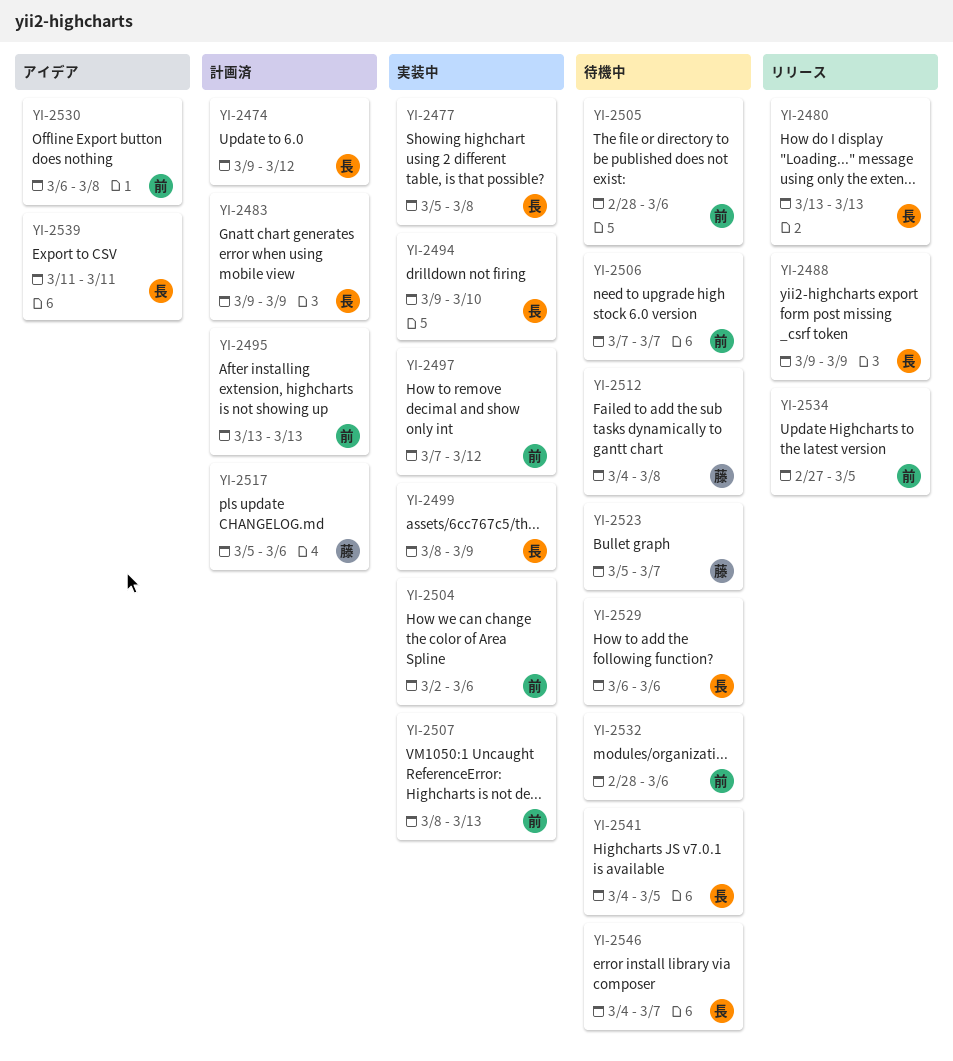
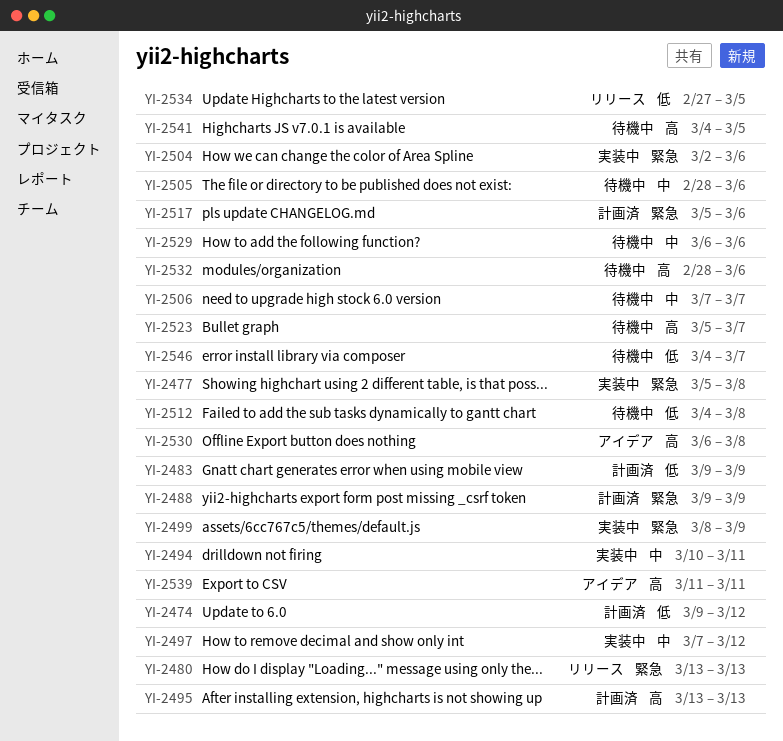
YI-2488, status: リリース -> 計画済
YI-2494, start: Mar 9 -> Mar 10
YI-2494, due: Mar 10 -> Mar 11
YI-2507: present -> none

